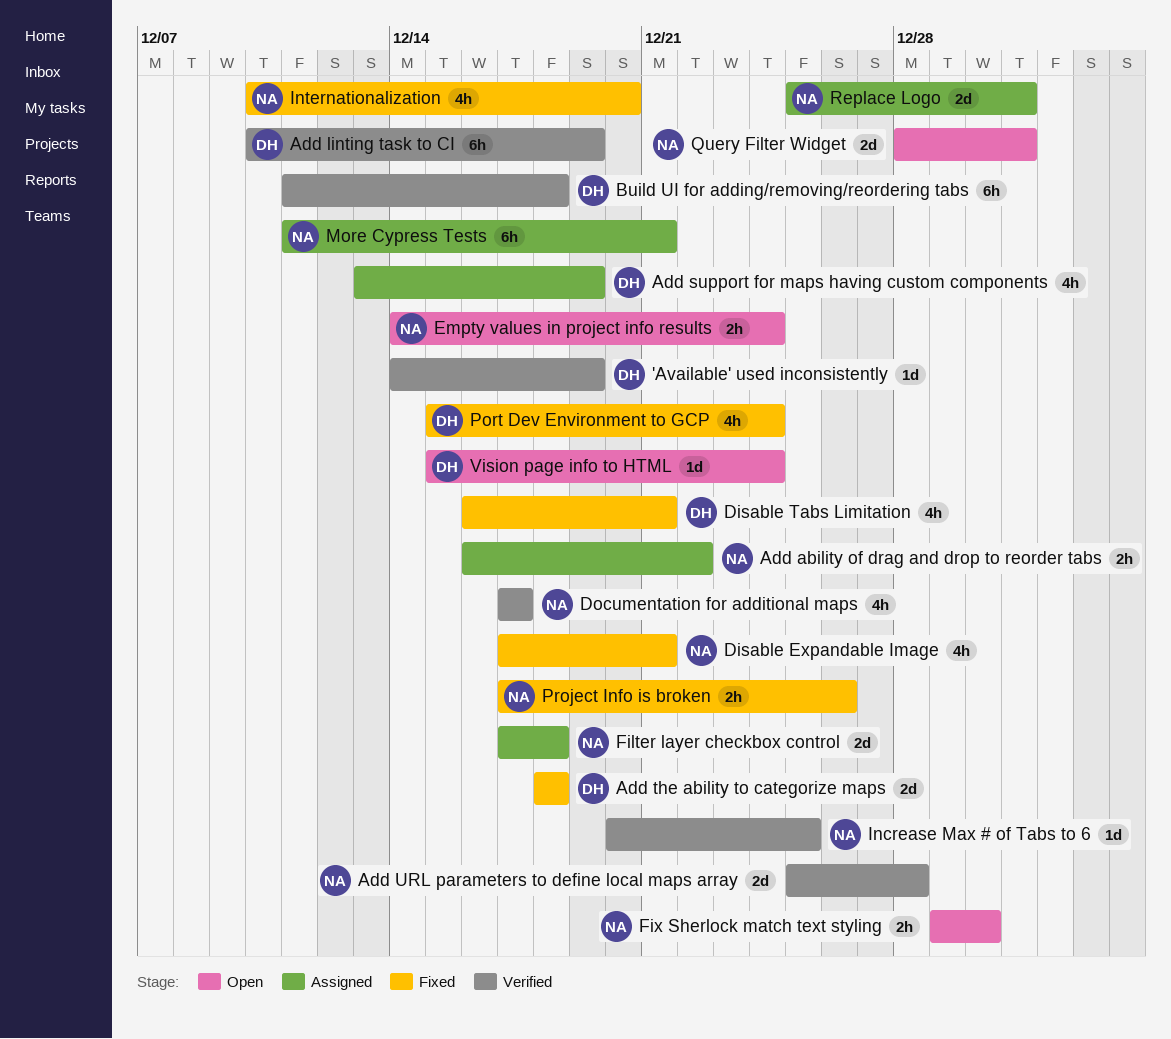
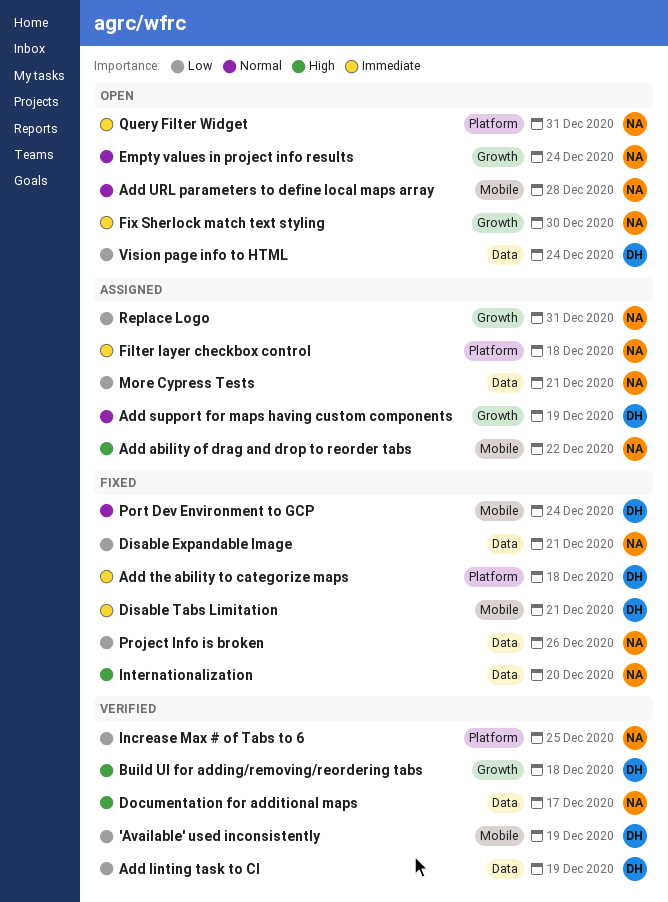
Add URL parameters to define local maps array, status: Verified -> Open

